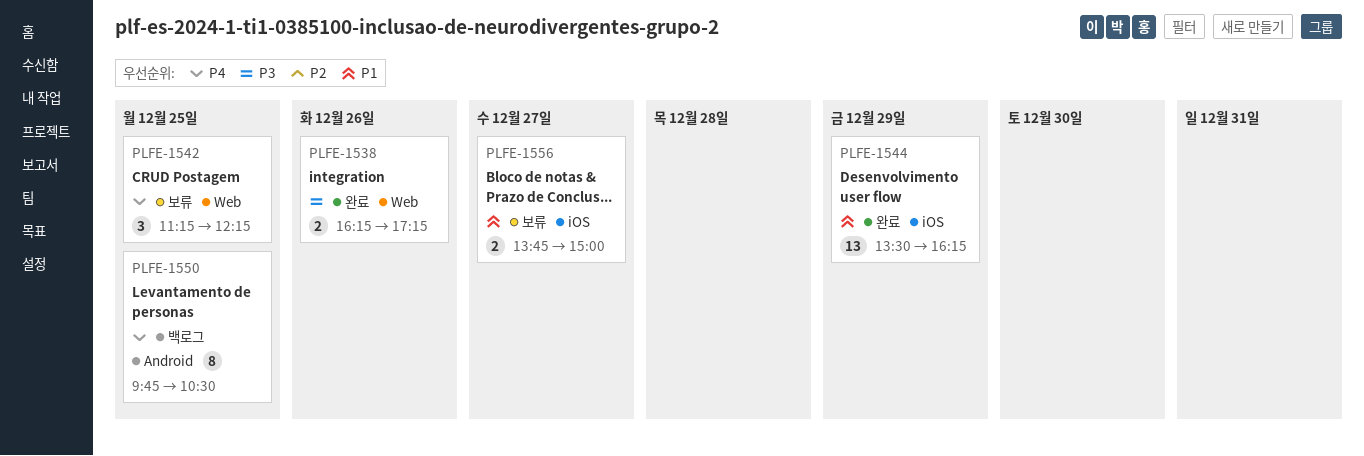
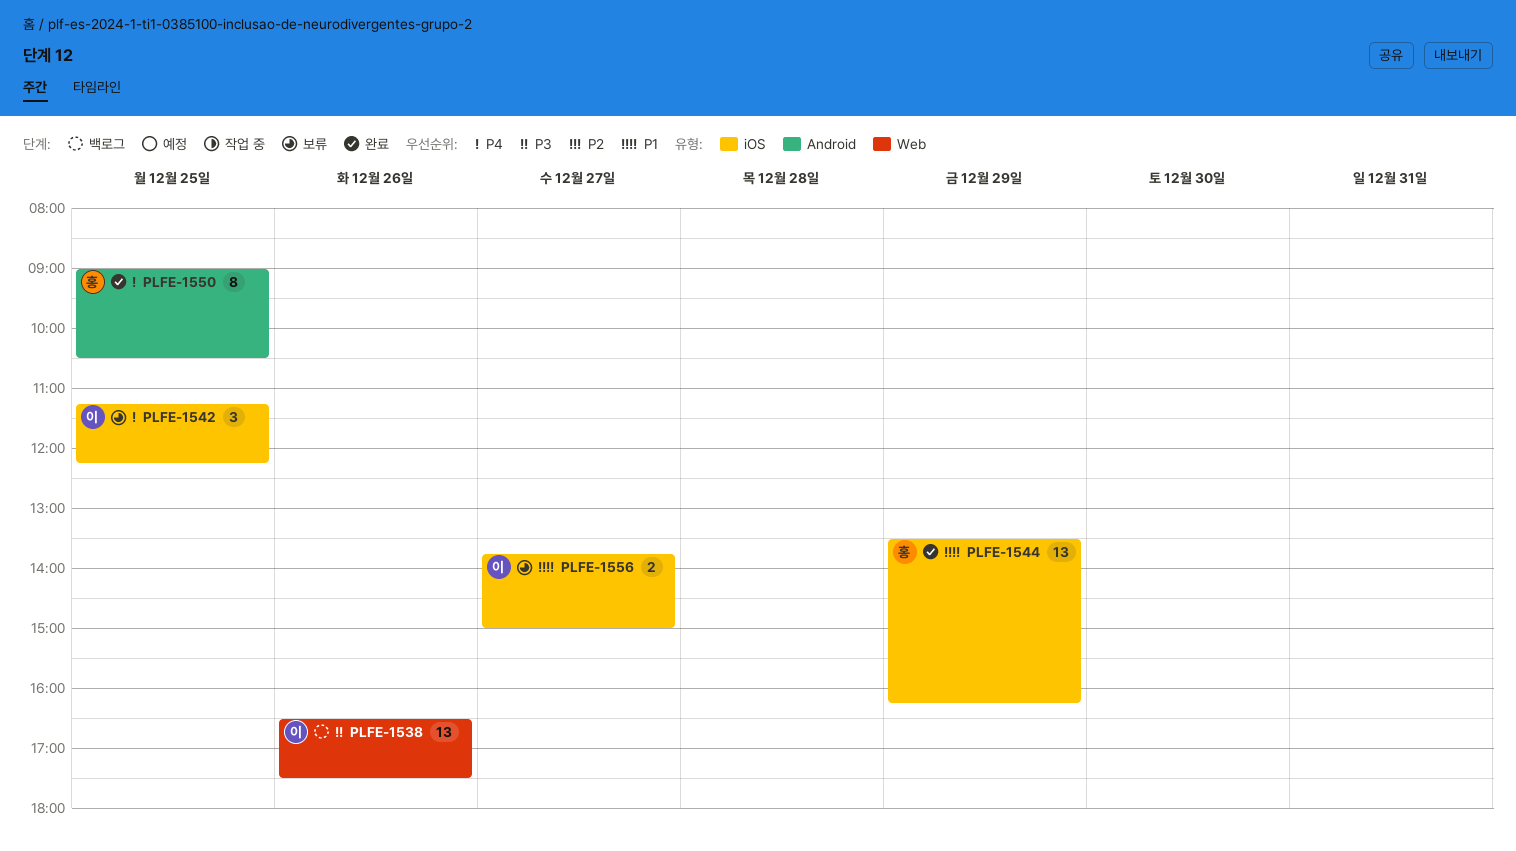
PLFE-1538, status: 완료 -> 백로그
PLFE-1538, estimate: 2 -> 13
PLFE-1538, begins: 16:15 -> 16:30
PLFE-1538, ends: 17:15 -> 17:30
PLFE-1542, label: Web -> iOS
PLFE-1550, status: 백로그 -> 완료
PLFE-1550, begins: 09:45 -> 09:00

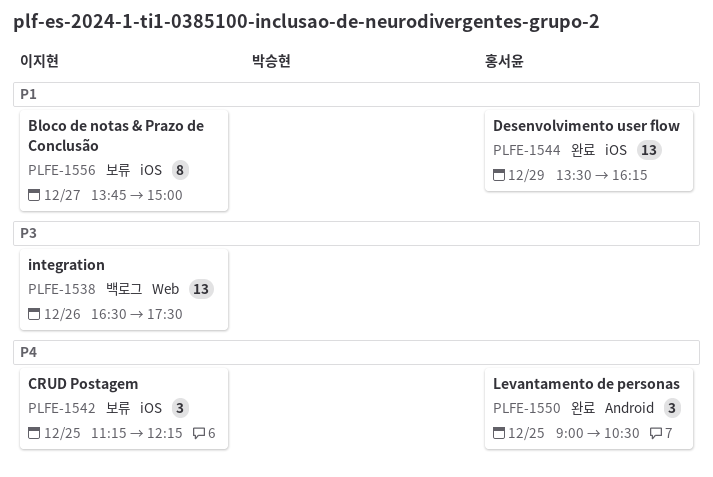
PLFE-1550, estimate: 8 -> 3
PLFE-1556, estimate: 2 -> 8

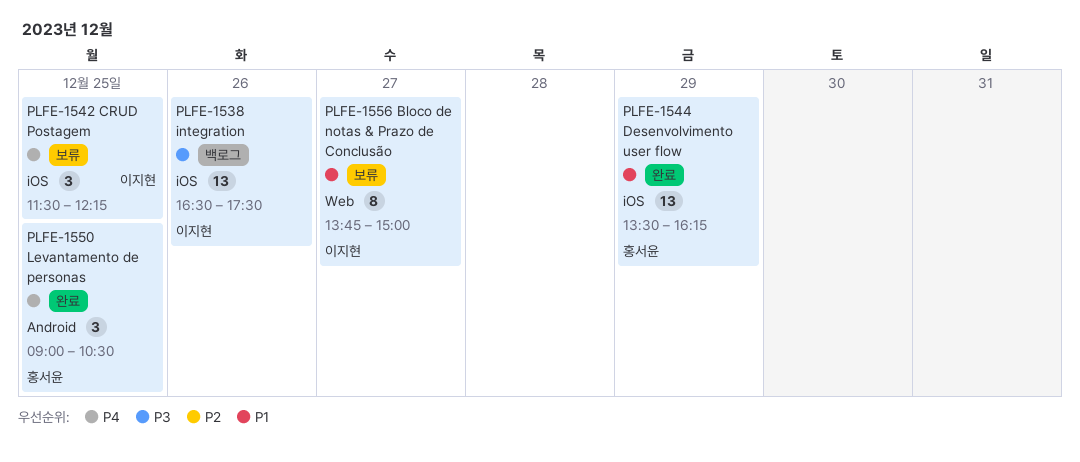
PLFE-1538, label: Web -> iOS
PLFE-1542, begins: 11:15 -> 11:30
PLFE-1556, label: iOS -> Web

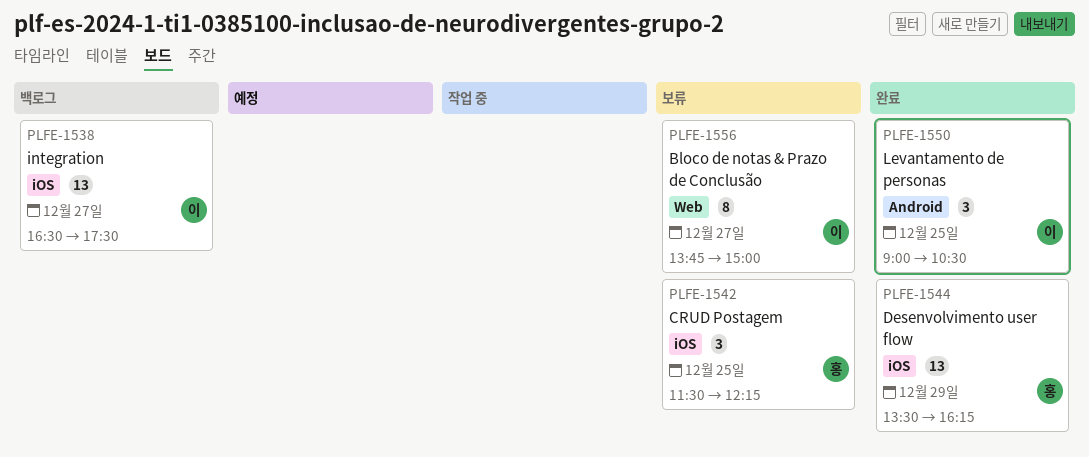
PLFE-1538, day: Dec 26 -> Dec 27
PLFE-1542, owner: 이지현 -> 홍서윤
PLFE-1550, owner: 홍서윤 -> 이지현

